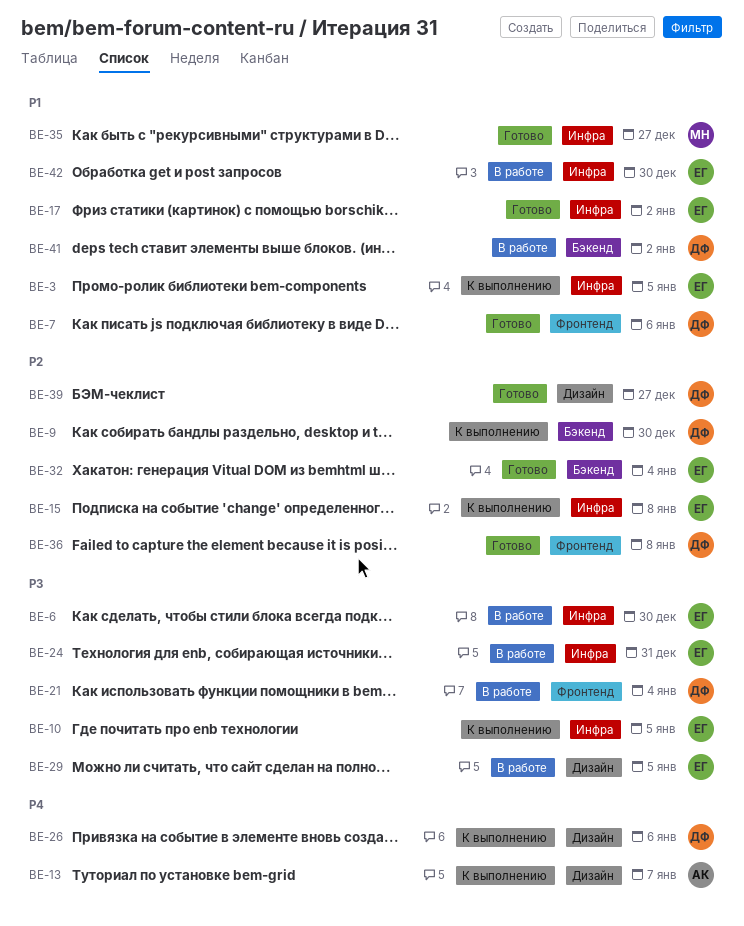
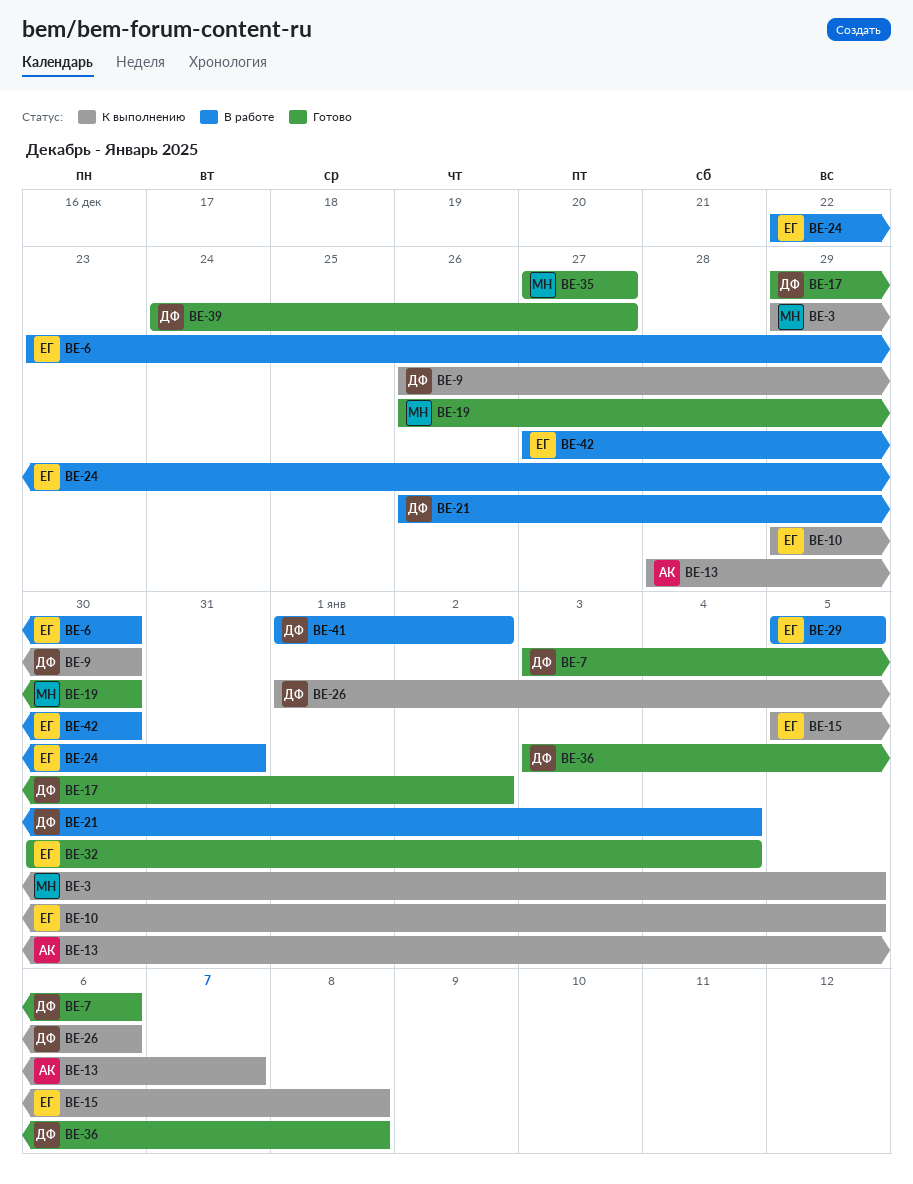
BE-3, owner: ЕГ -> МН
BE-17, owner: ЕГ -> ДФ
BE-19: none -> present

